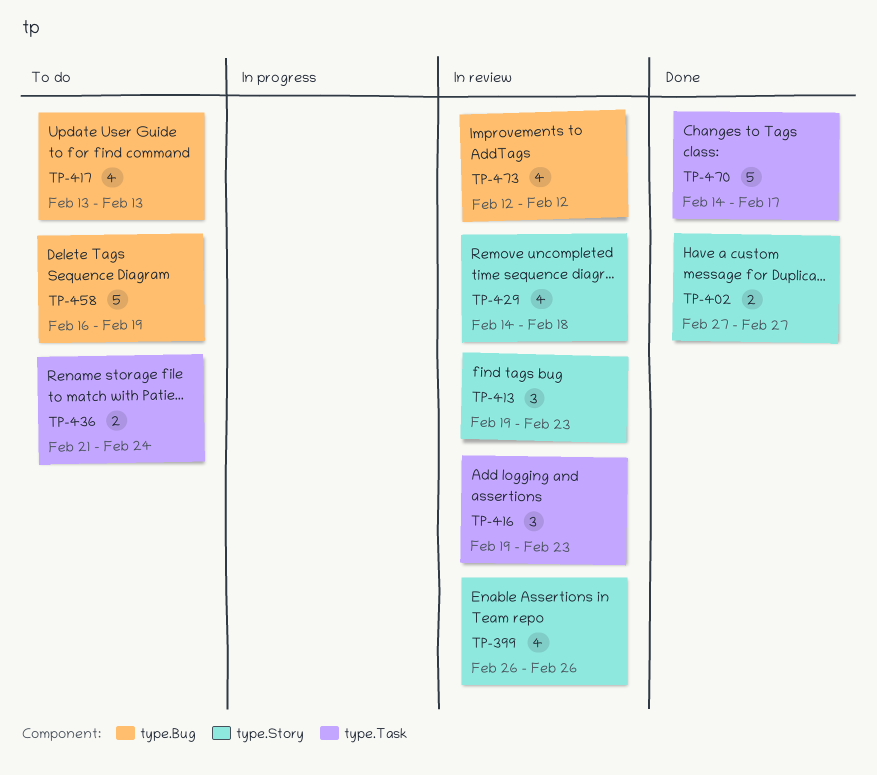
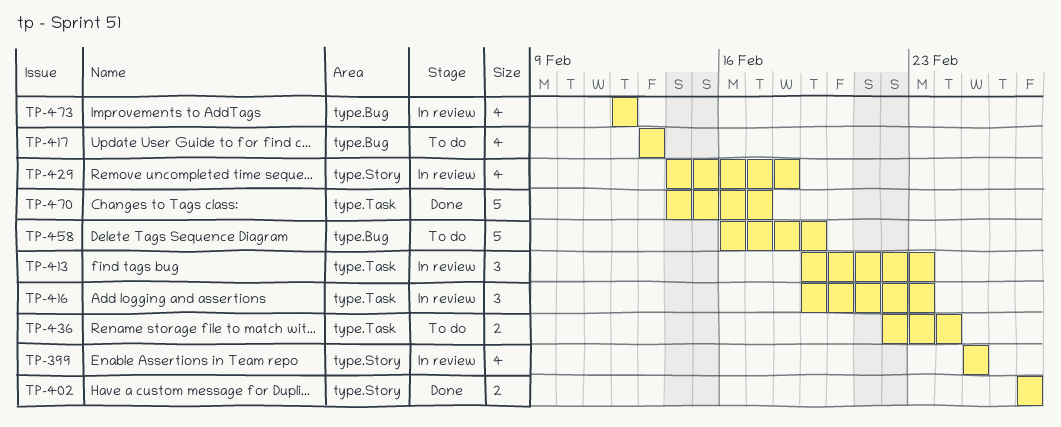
TP-399, start: Feb 26 -> Feb 25
TP-399, due: Feb 26 -> Feb 25
TP-413, label: type.Story -> type.Task
TP-436, start: Feb 21 -> Feb 22

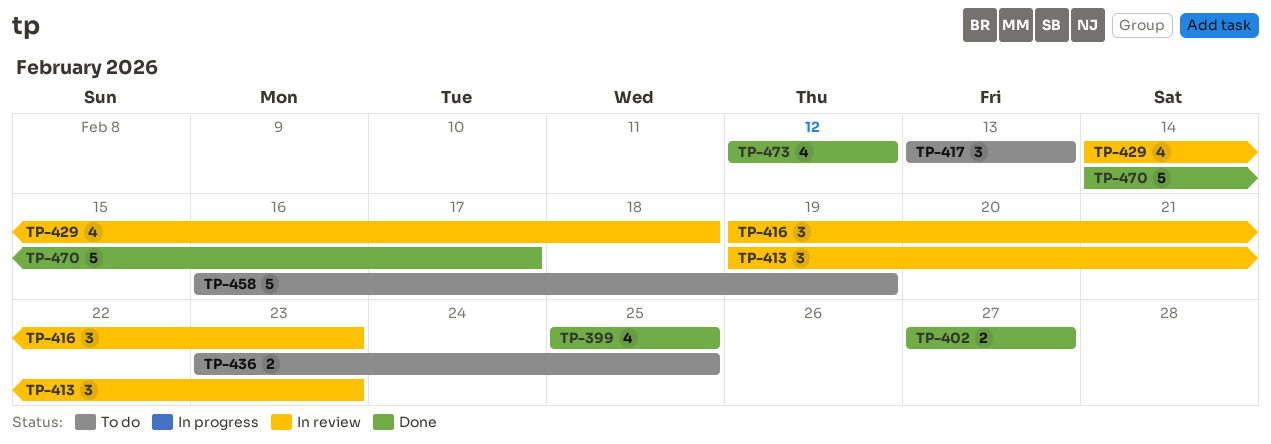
TP-399, status: In review -> Done
TP-417, estimate: 4 -> 3
TP-436, start: Feb 22 -> Feb 23
TP-436, due: Feb 24 -> Feb 25
TP-473, status: In review -> Done

